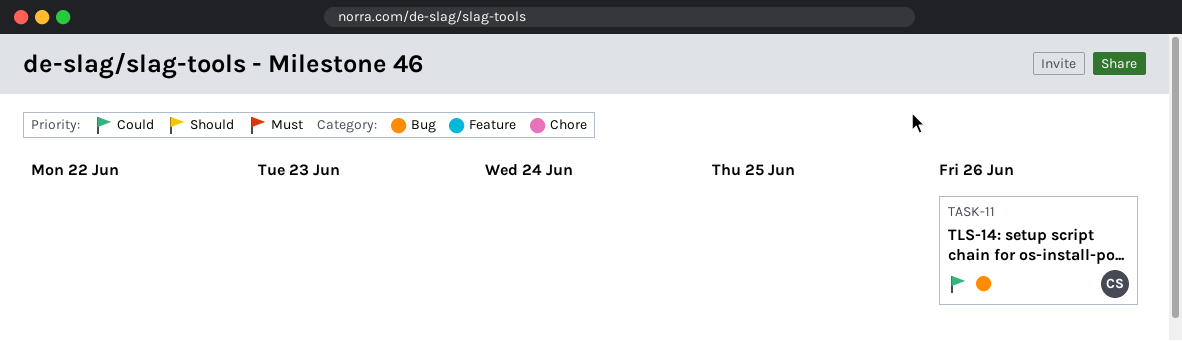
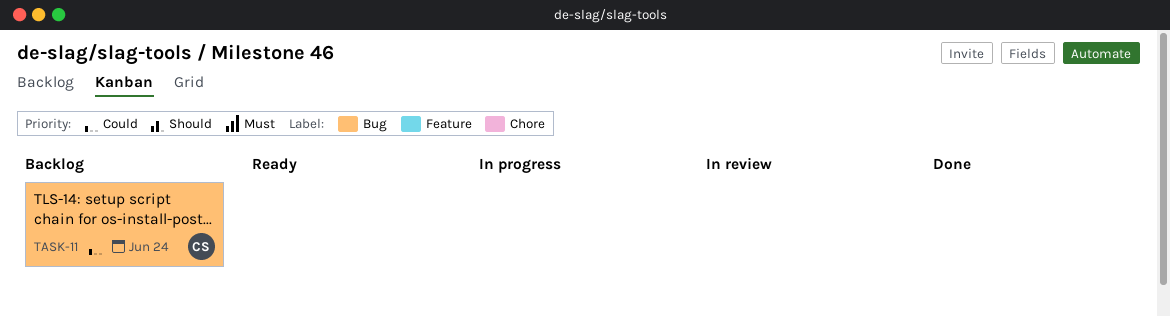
TASK-11, due: Jun 26 -> Jun 24

